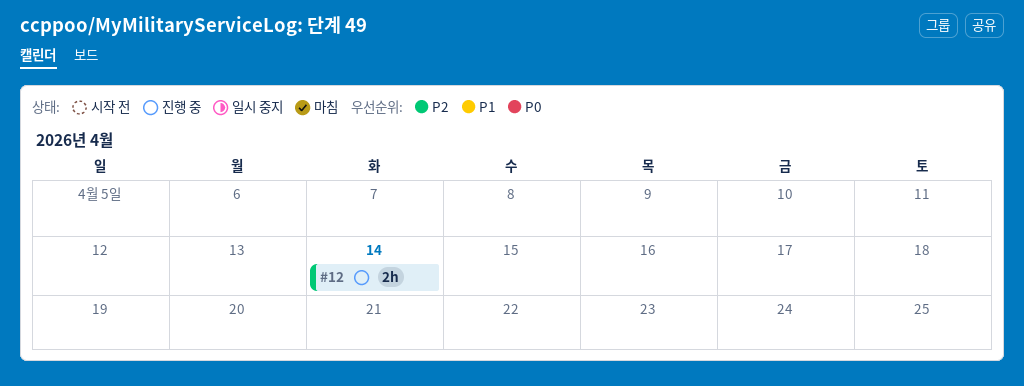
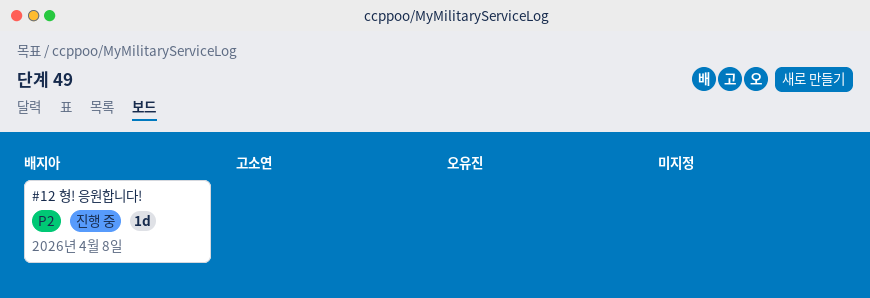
#12, estimate: 2h -> 1d
#12, due: Apr 14 -> Apr 8

